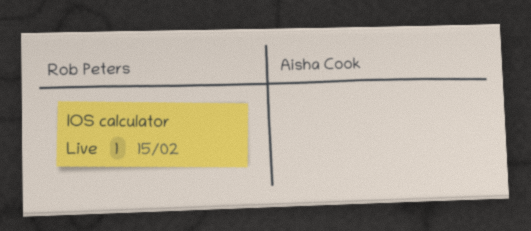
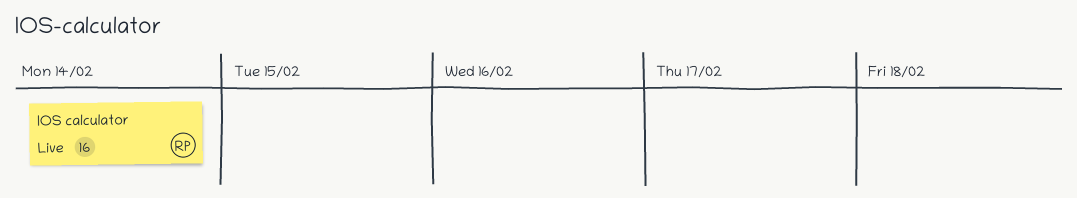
IOS calculator, estimate: 1 -> 16
IOS calculator, due: Feb 15 -> Feb 14

